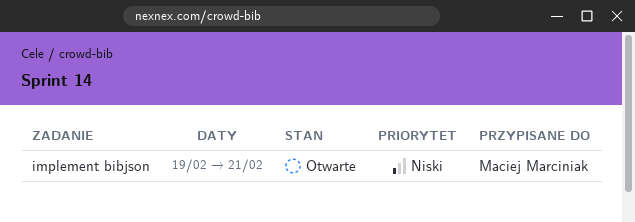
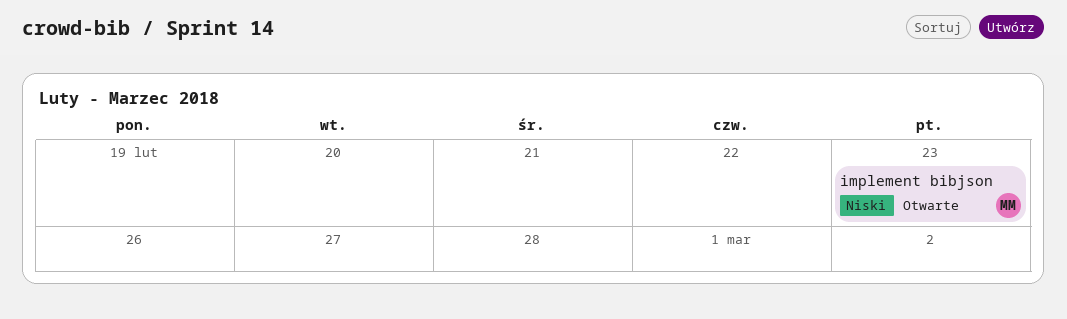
implement bibjson, due: Feb 21 -> Feb 23

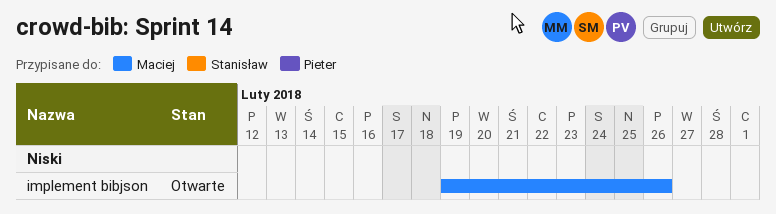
implement bibjson, due: Feb 23 -> Feb 26

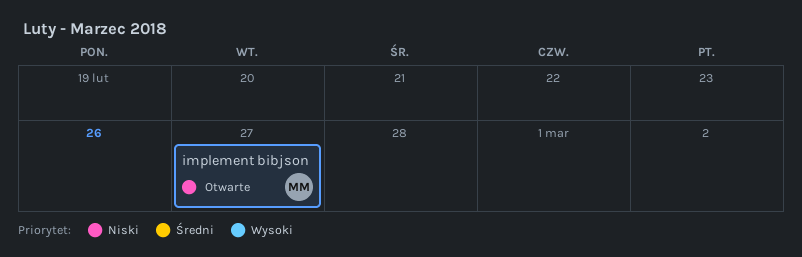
implement bibjson, due: Feb 26 -> Feb 27

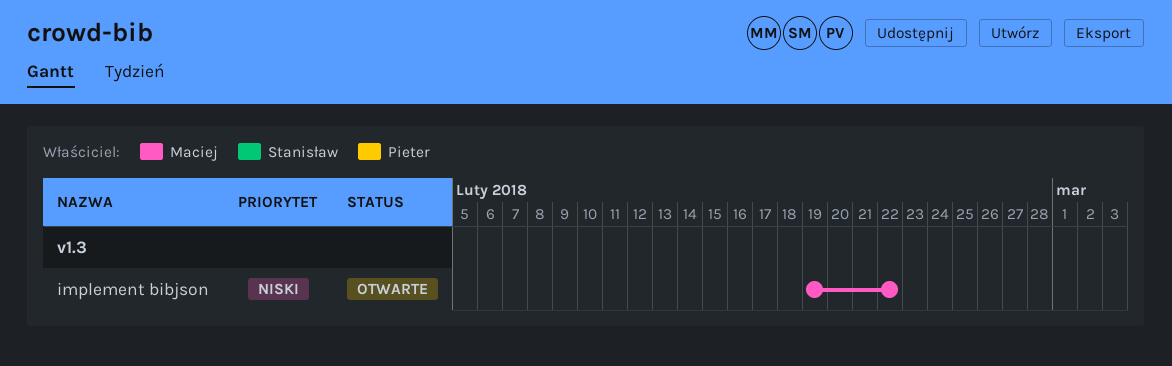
implement bibjson, due: Feb 27 -> Feb 22

